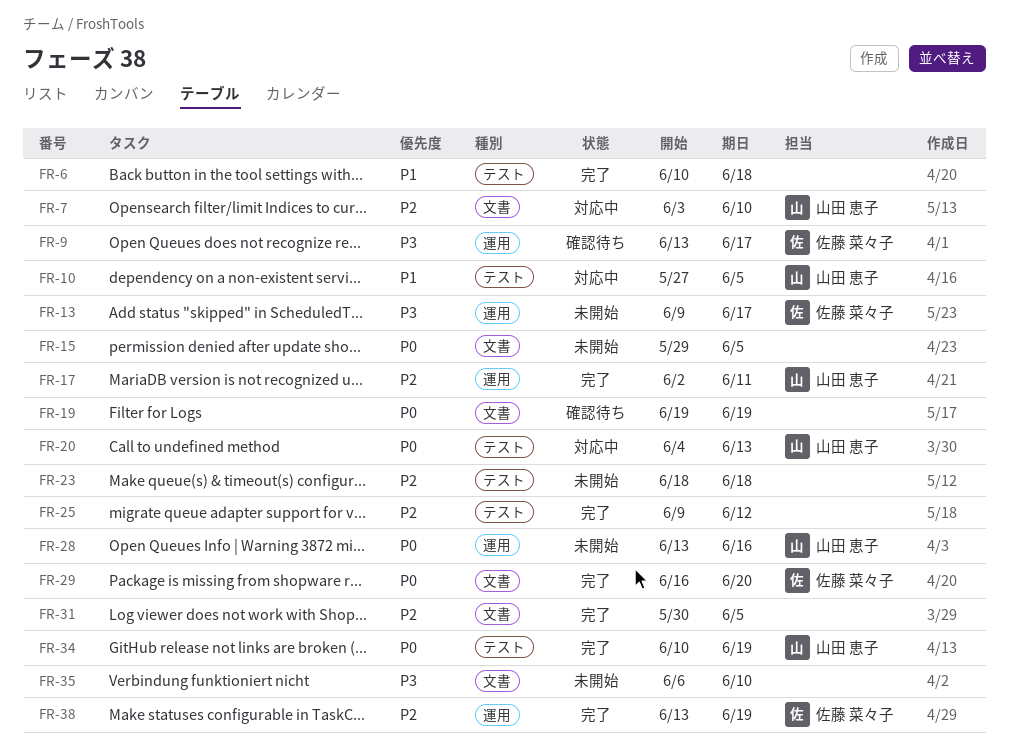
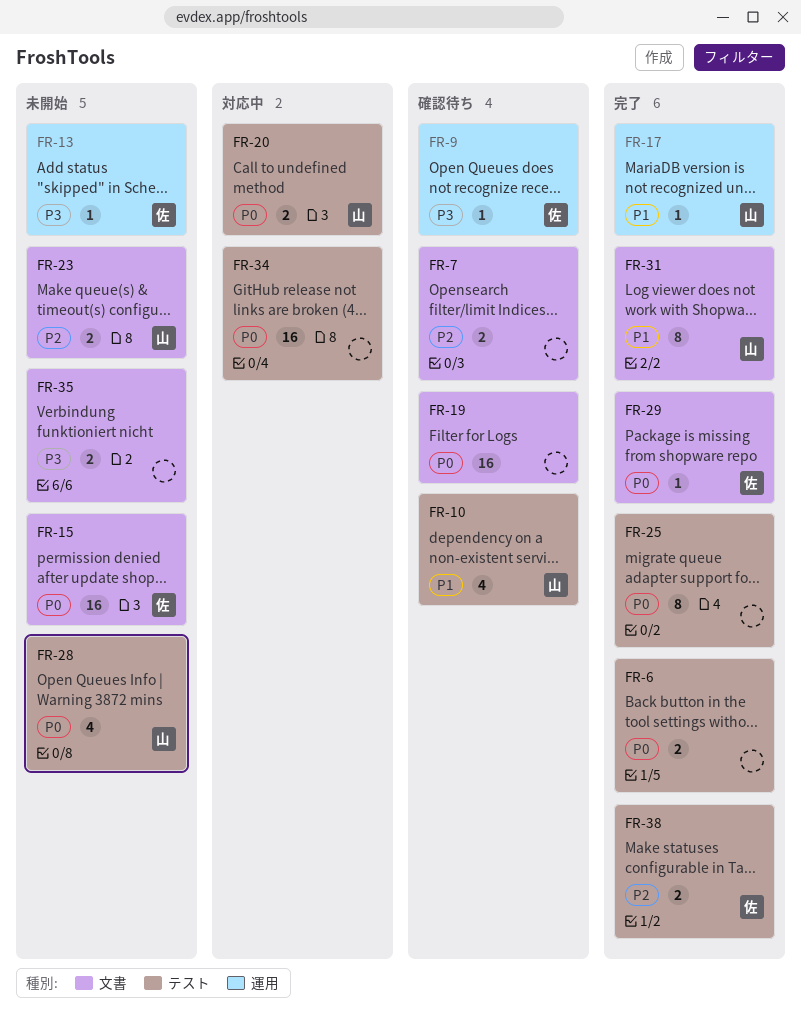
FR-6, priority: P1 -> P0
FR-7, status: 対応中 -> 確認待ち
FR-7, owner: 山田 恵子 -> none
FR-10, status: 対応中 -> 確認待ち
FR-15, owner: none -> 佐藤 菜々子
FR-17, priority: P2 -> P1
FR-23, owner: none -> 山田 恵子
FR-23, label: テスト -> 文書
FR-25, priority: P2 -> P0
FR-28, label: 運用 -> テスト
FR-31, owner: none -> 山田 恵子
FR-31, priority: P2 -> P1
FR-34, status: 完了 -> 対応中
FR-34, owner: 山田 恵子 -> none
FR-38, label: 運用 -> テスト

